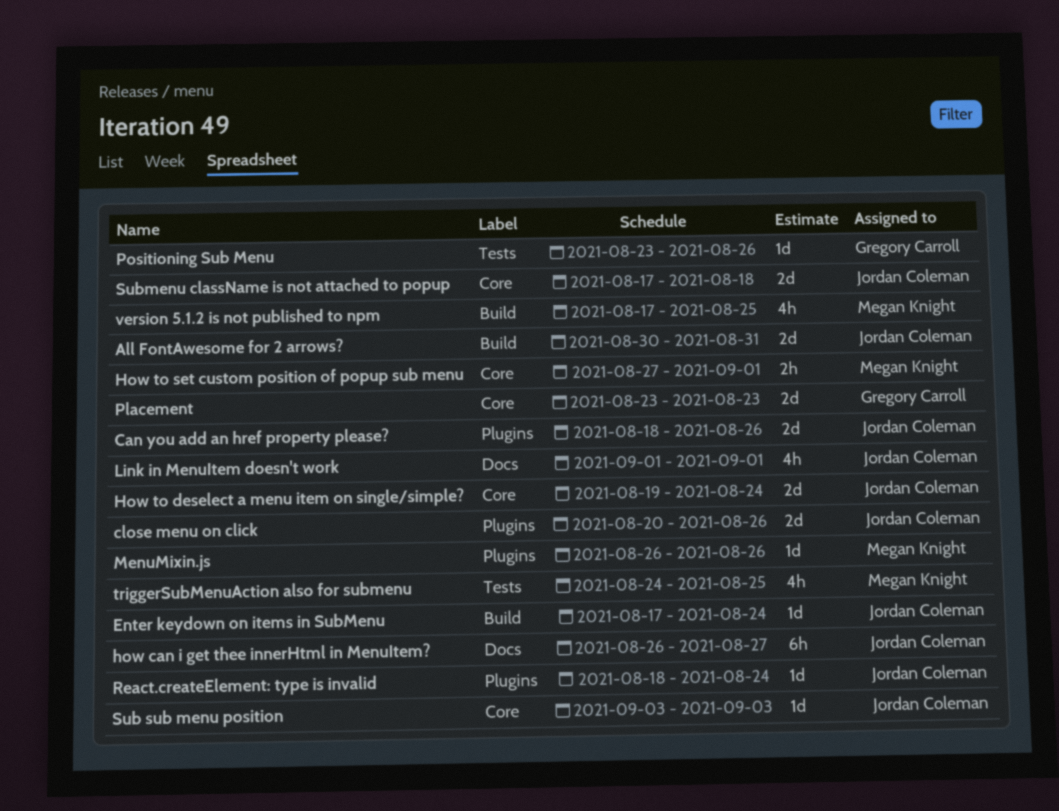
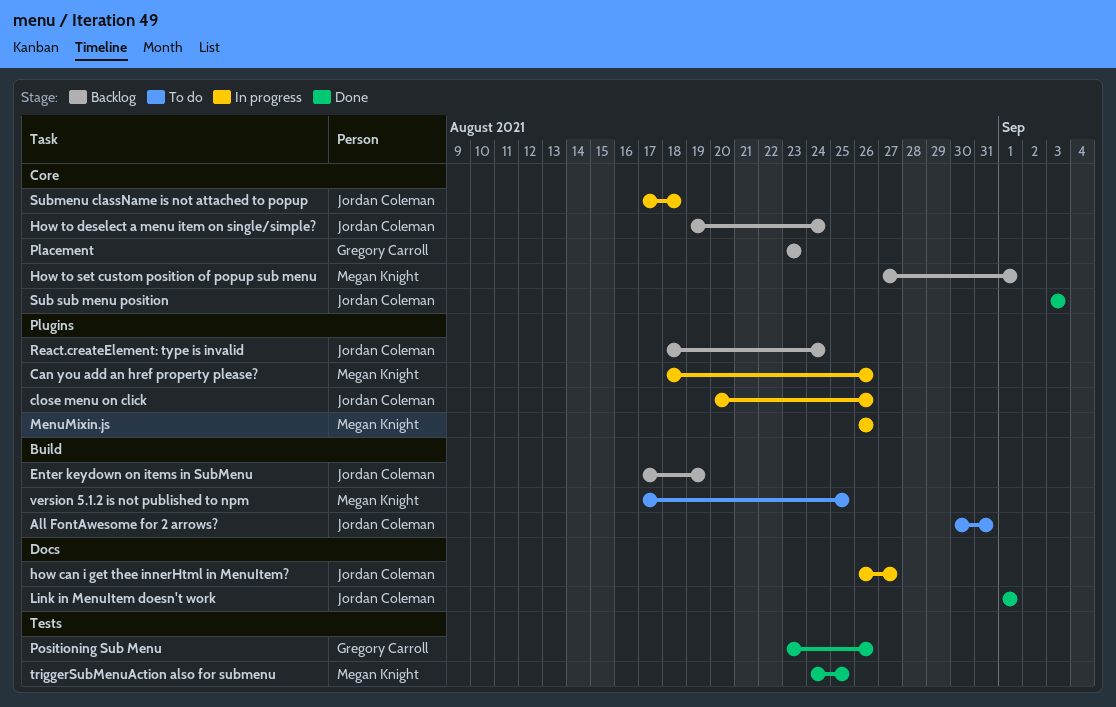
Can you add an href property please?, owner: Jordan Coleman -> Megan Knight
Enter keydown on items in SubMenu, due: Aug 24 -> Aug 19

